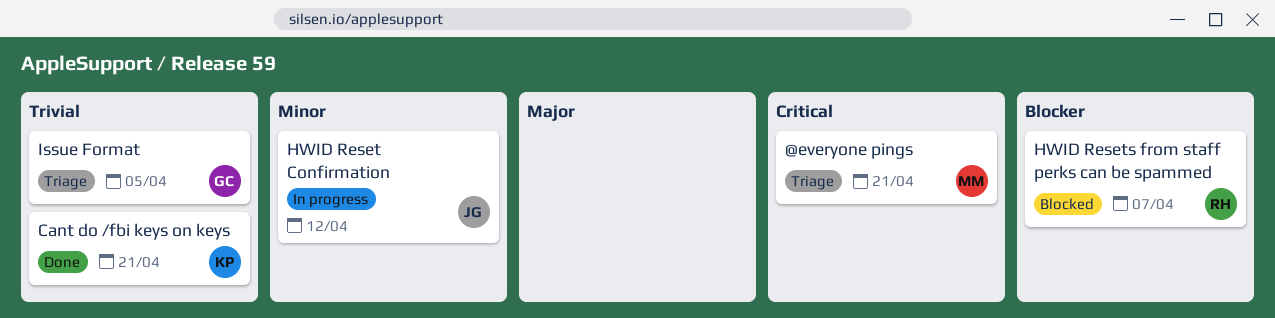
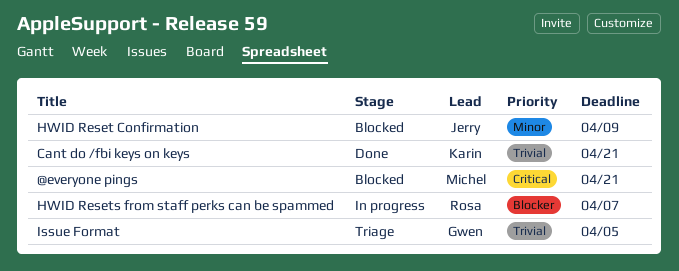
@everyone pings, status: Triage -> Blocked
HWID Reset Confirmation, status: In progress -> Blocked
HWID Reset Confirmation, due: Apr 12 -> Apr 9
HWID Resets from staff perks can be spammed, status: Blocked -> In progress

